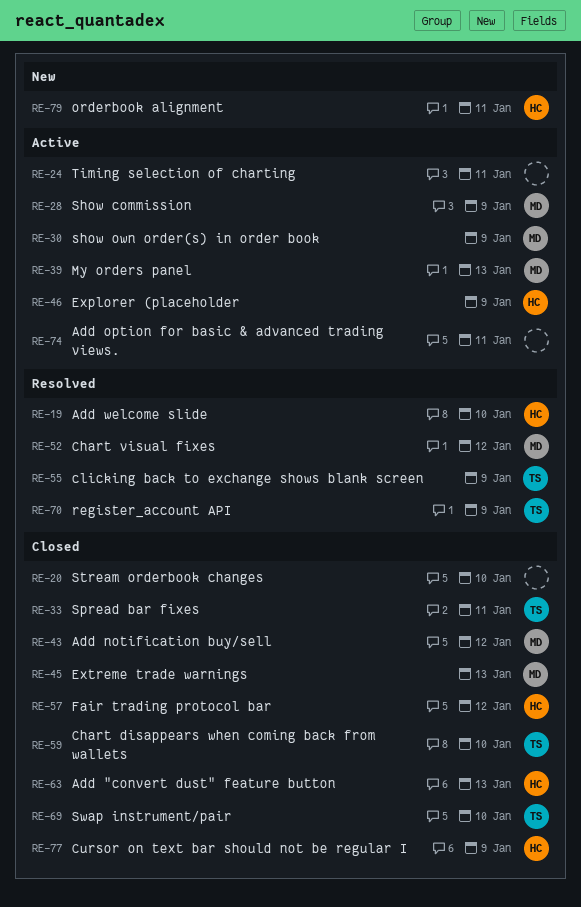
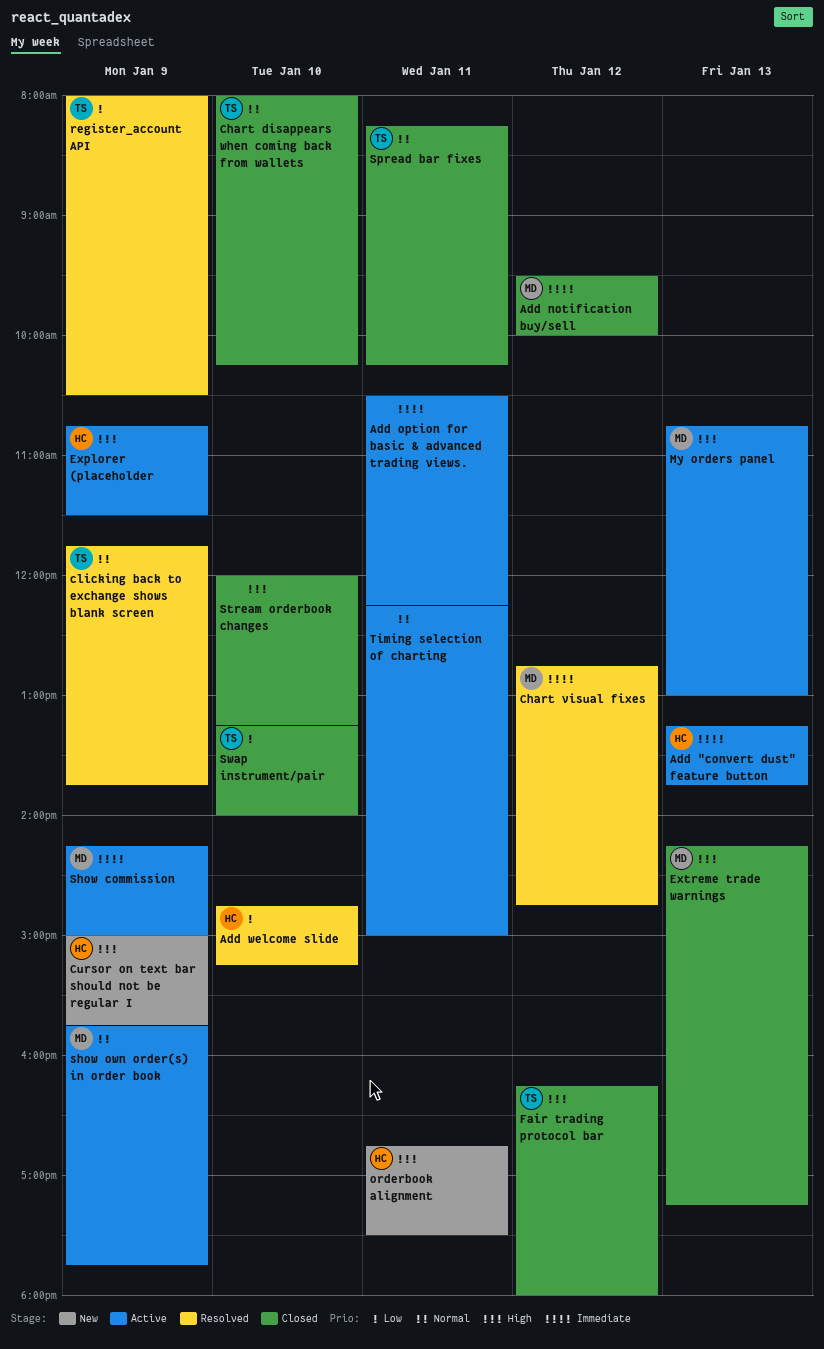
Add "convert dust" feature button, status: Closed -> Active
Cursor on text bar should not be regular I, status: Closed -> New
Fair trading protocol bar, owner: HC -> TS

